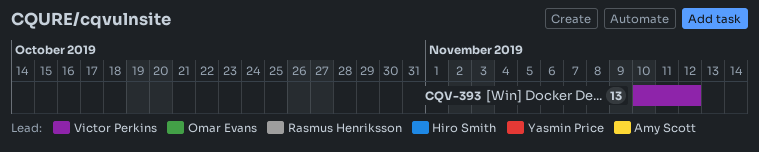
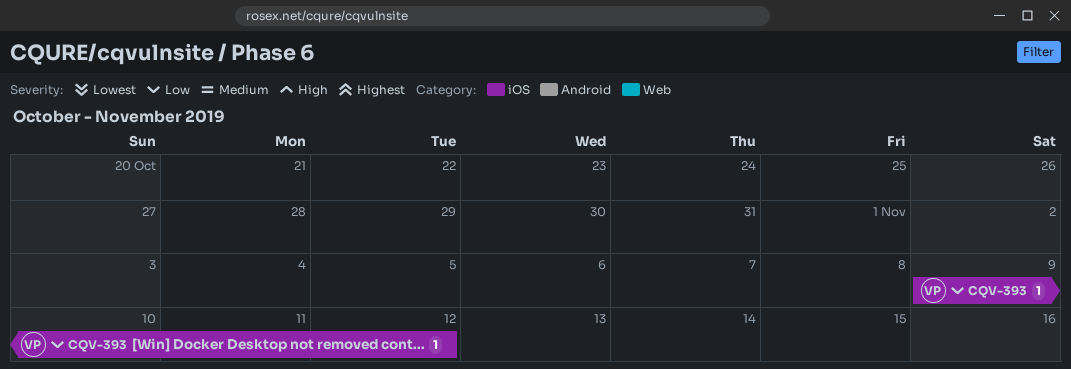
CQV-393, estimate: 13 -> 1
CQV-393, start: Nov 10 -> Nov 9

